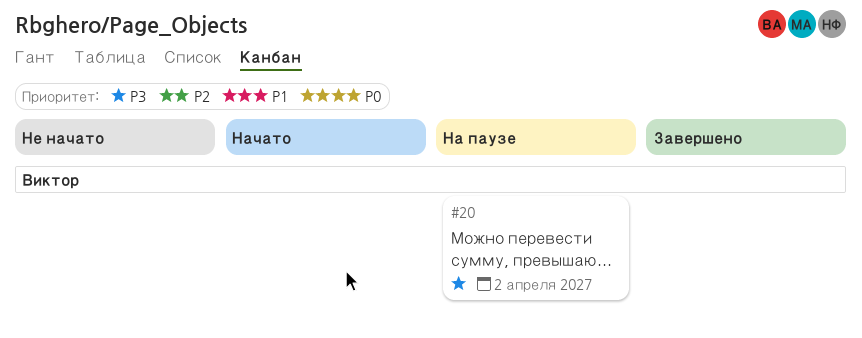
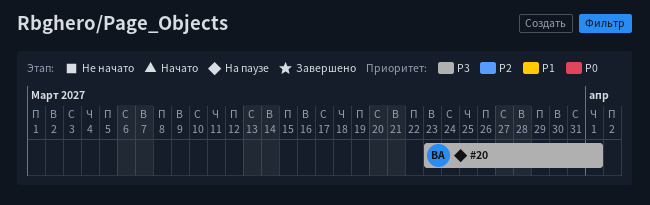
#20, due: Apr 2 -> Apr 1

